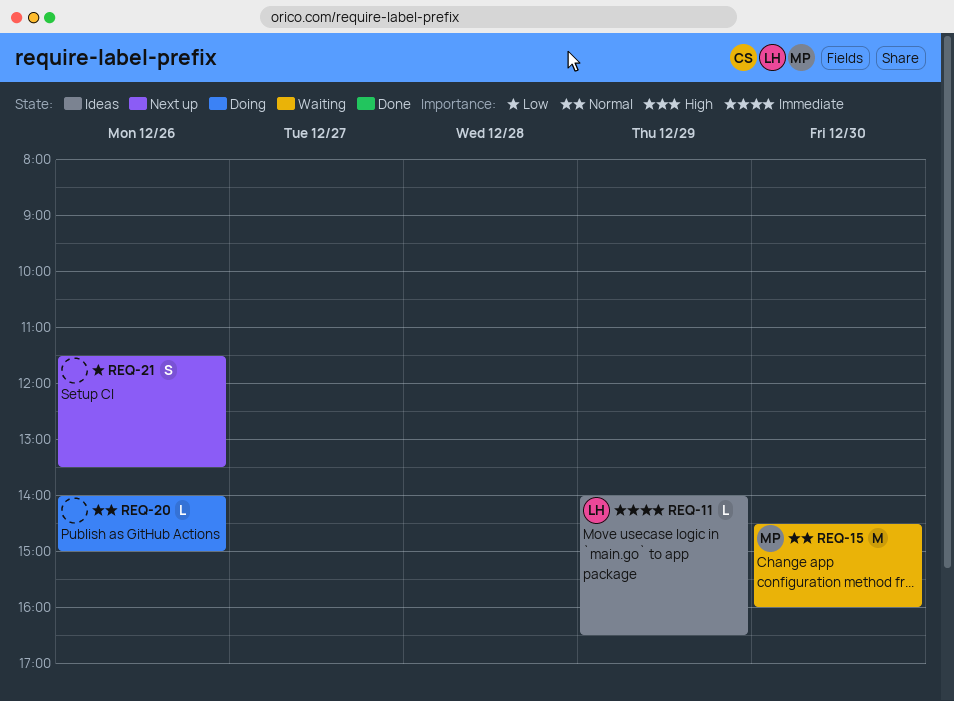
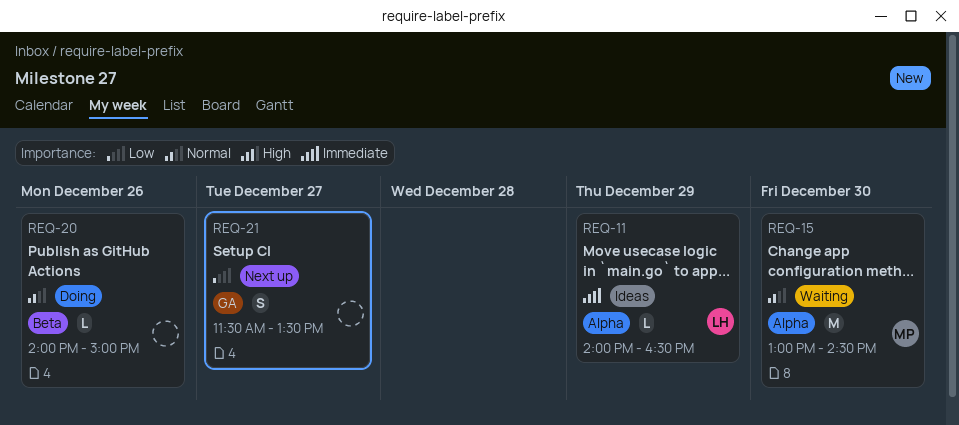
REQ-15, begins: 14:30 -> 13:00
REQ-15, ends: 16:00 -> 14:30
REQ-21, day: Dec 26 -> Dec 27

